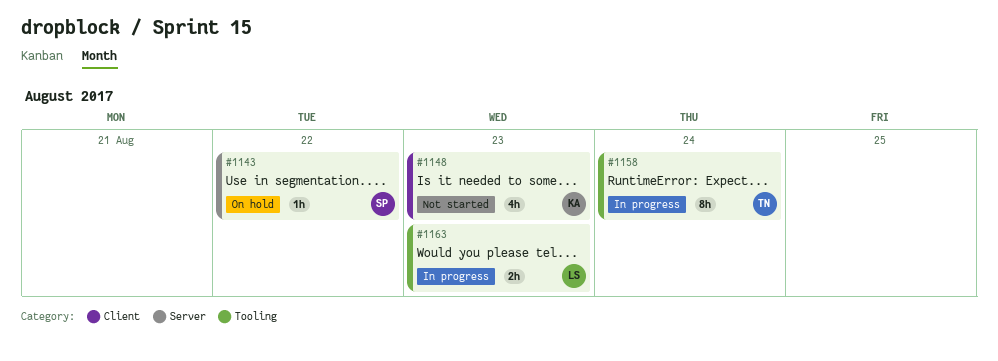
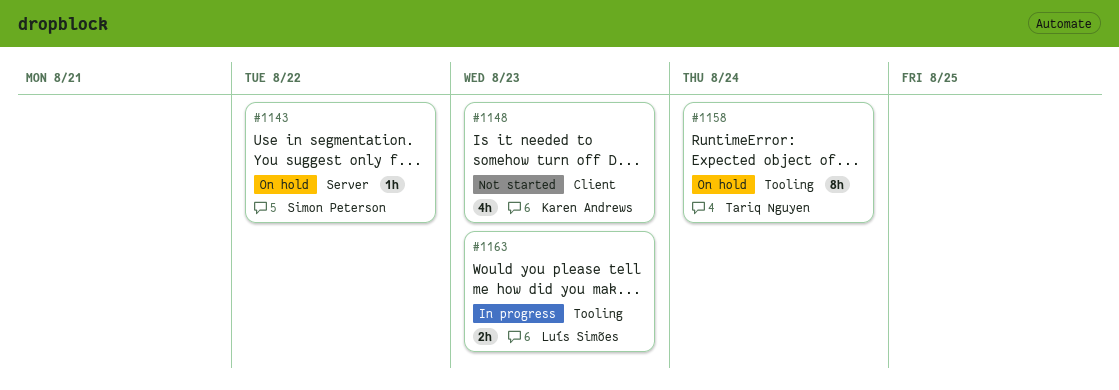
#1158, status: In progress -> On hold

